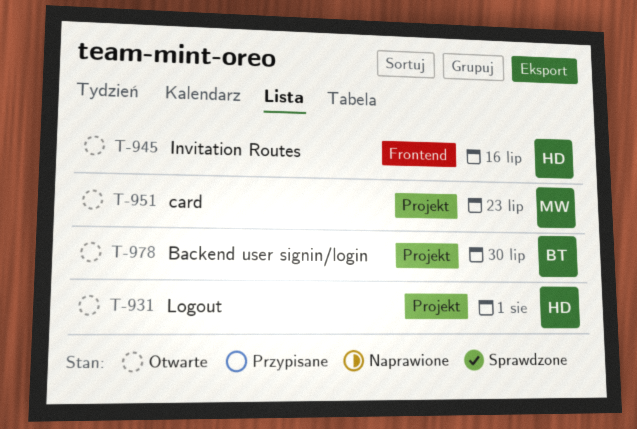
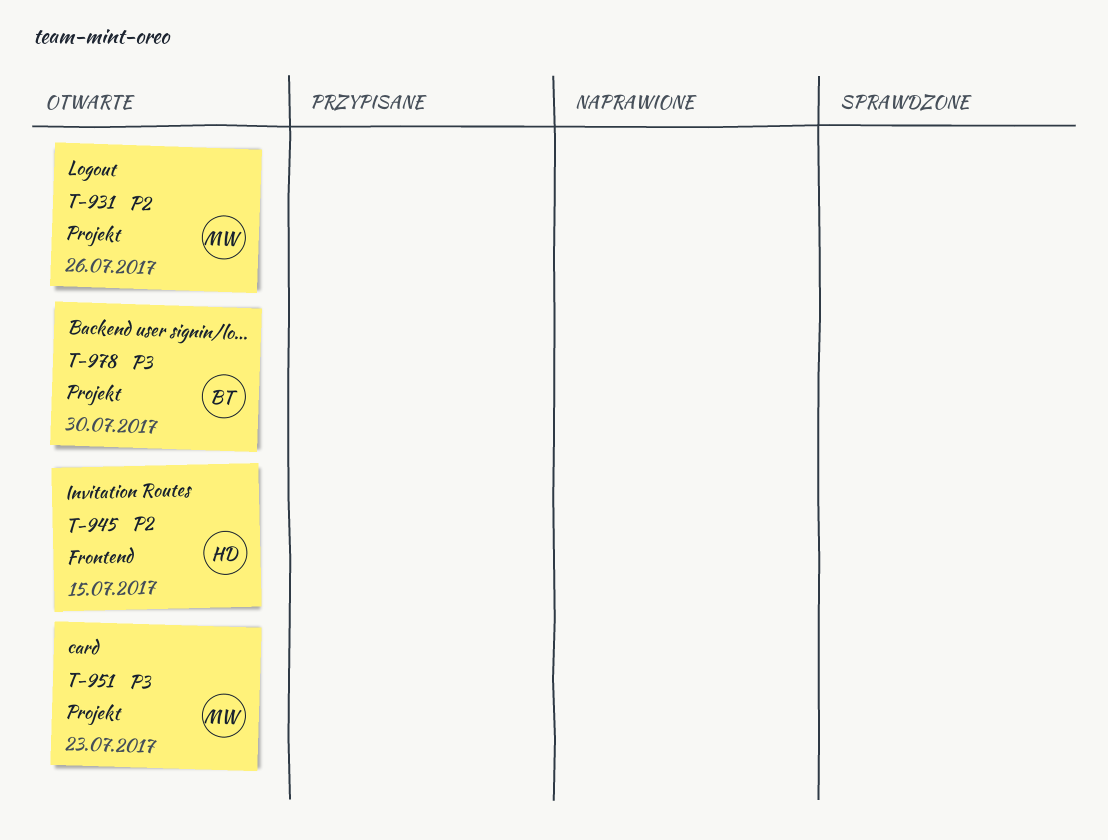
T-931, owner: HD -> MW
T-931, due: Aug 1 -> Jul 26
T-945, due: Jul 16 -> Jul 15

